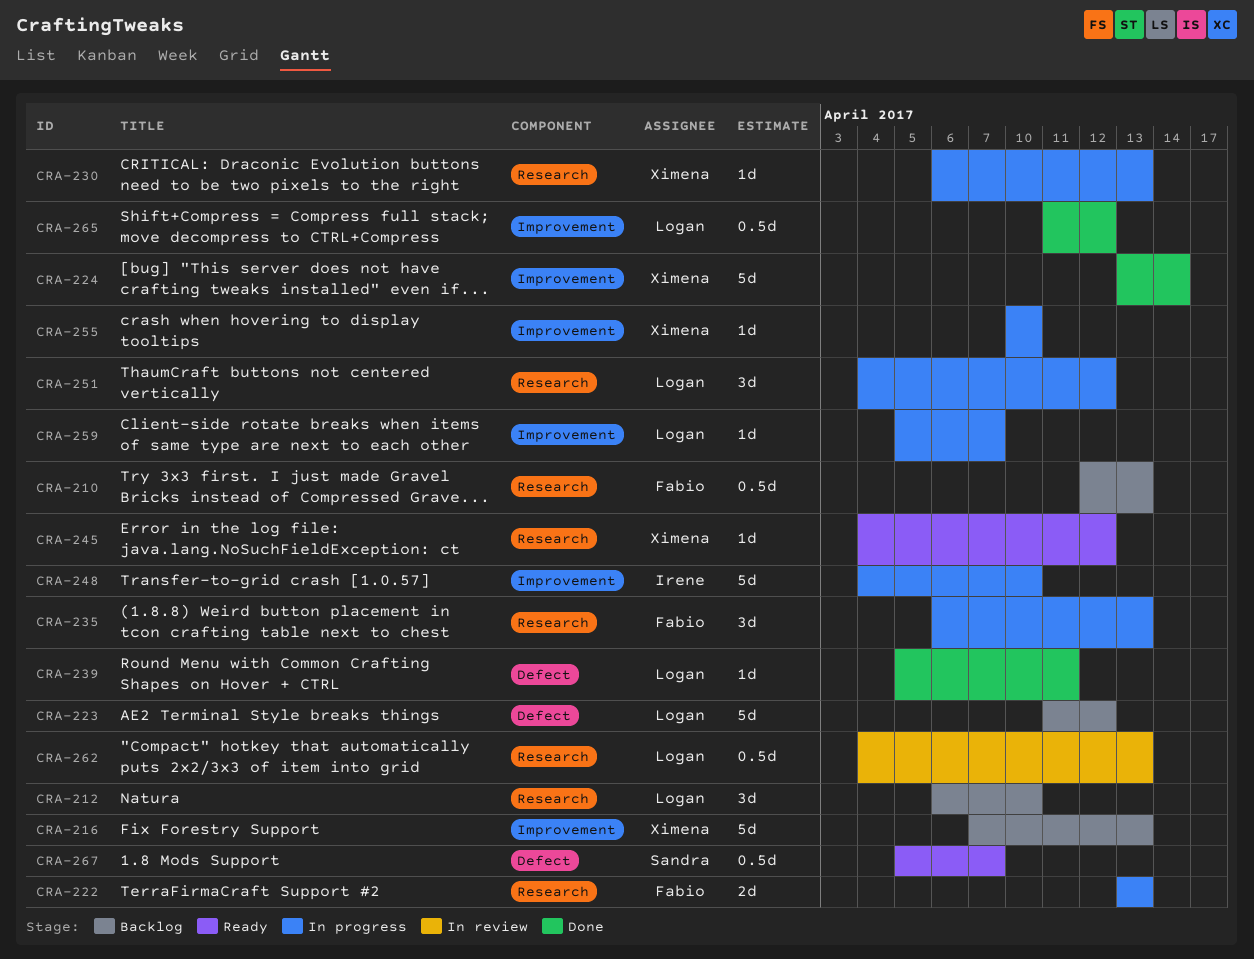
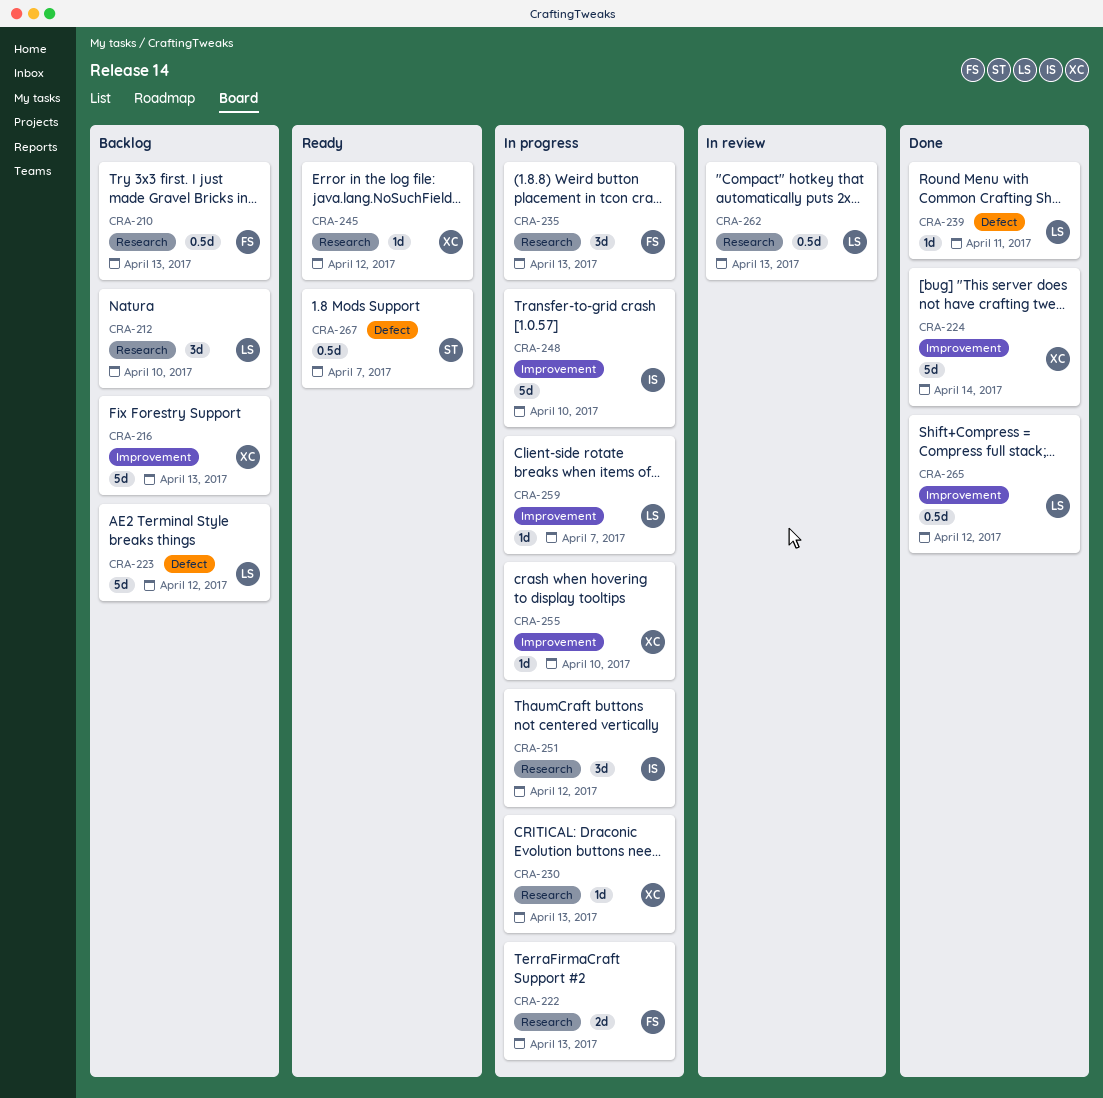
CRA-251, owner: Logan -> Irene

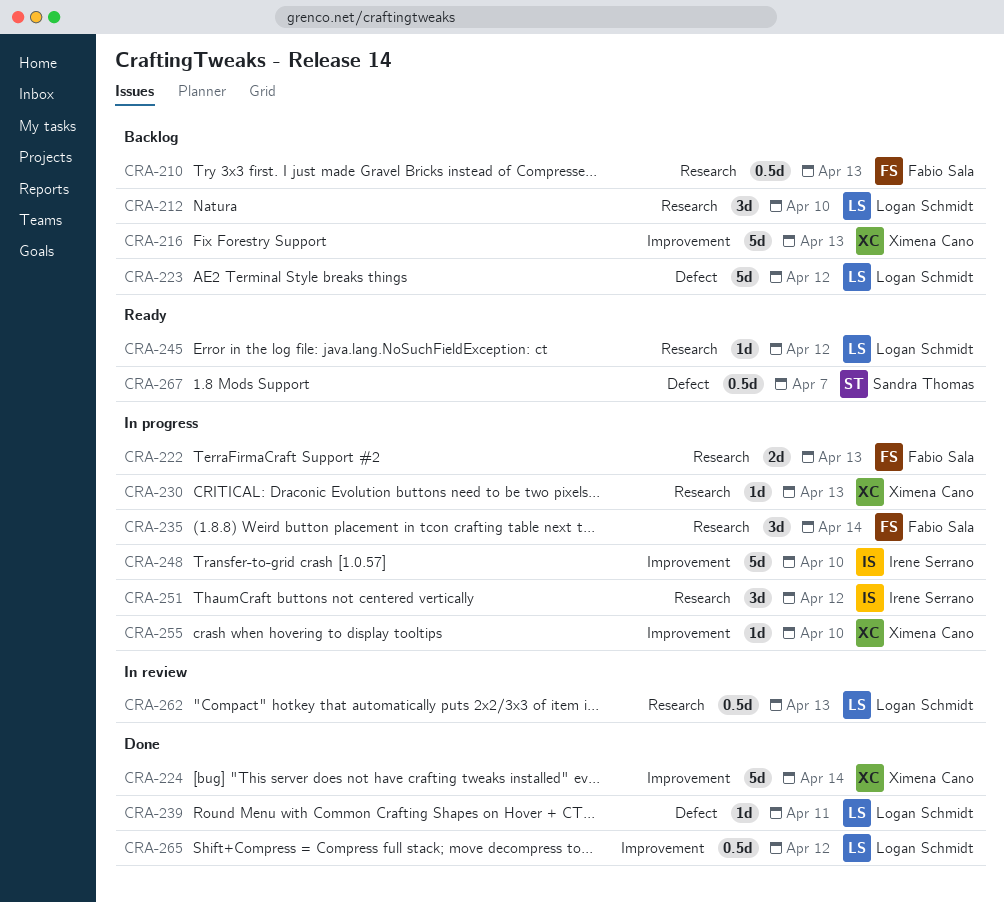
CRA-235, due: Apr 13 -> Apr 14
CRA-245, owner: Ximena Cano -> Logan Schmidt
CRA-259: present -> none

